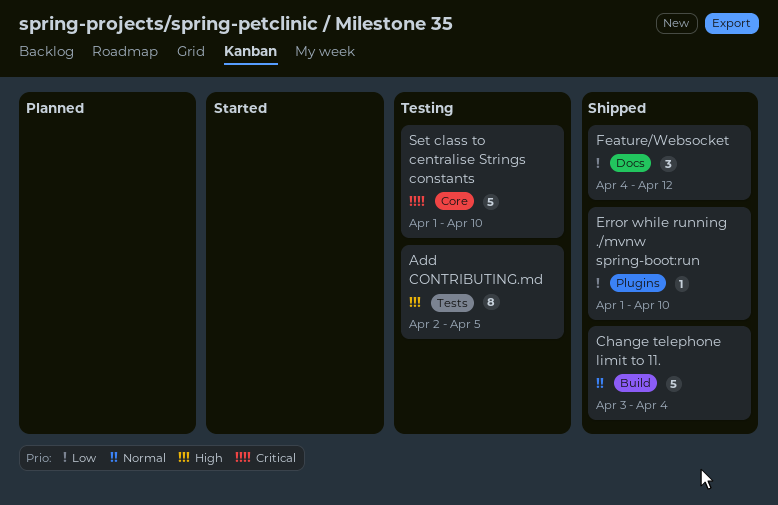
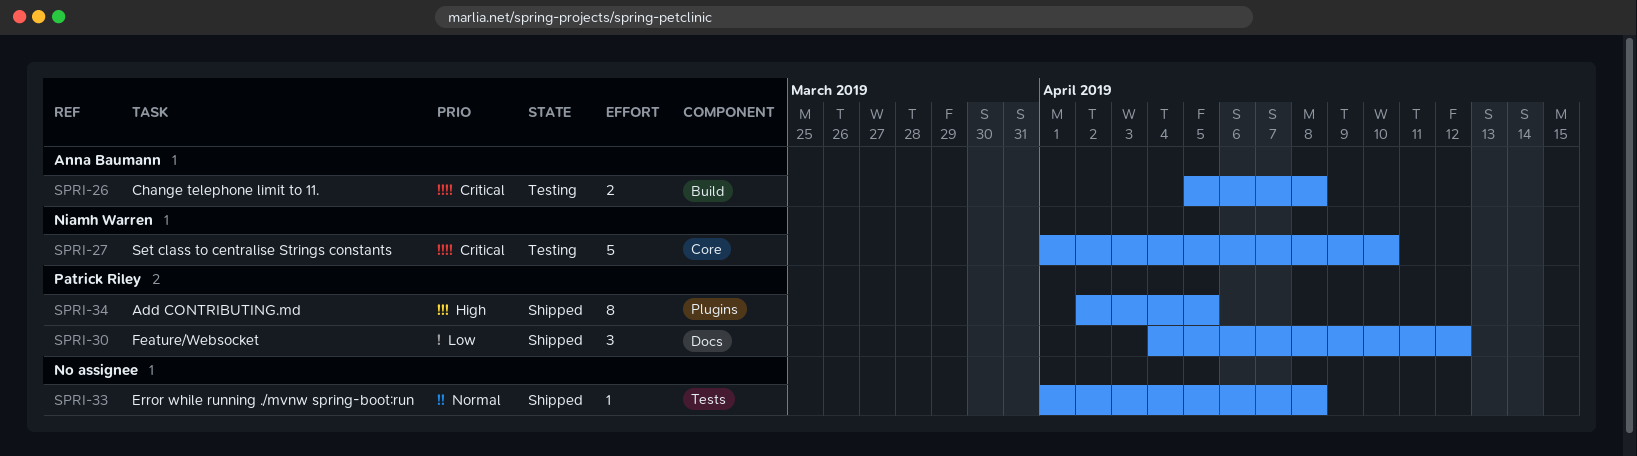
Add CONTRIBUTING.md, status: Testing -> Shipped
Add CONTRIBUTING.md, label: Tests -> Plugins
Change telephone limit to 11., status: Shipped -> Testing
Change telephone limit to 11., priority: Normal -> Critical
Change telephone limit to 11., estimate: 5 -> 2
Change telephone limit to 11., start: Apr 3 -> Apr 5
Change telephone limit to 11., due: Apr 4 -> Apr 8
Error while running ./mvnw spring-boot:run, priority: Low -> Normal
Error while running ./mvnw spring-boot:run, label: Plugins -> Tests
Error while running ./mvnw spring-boot:run, due: Apr 10 -> Apr 8

